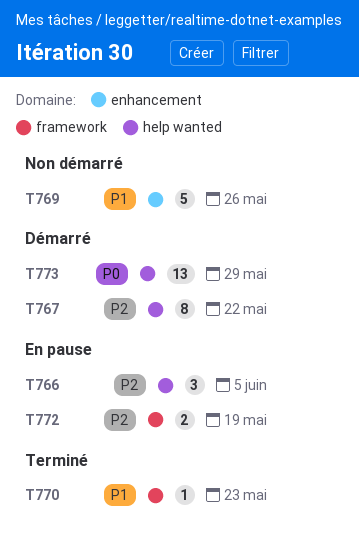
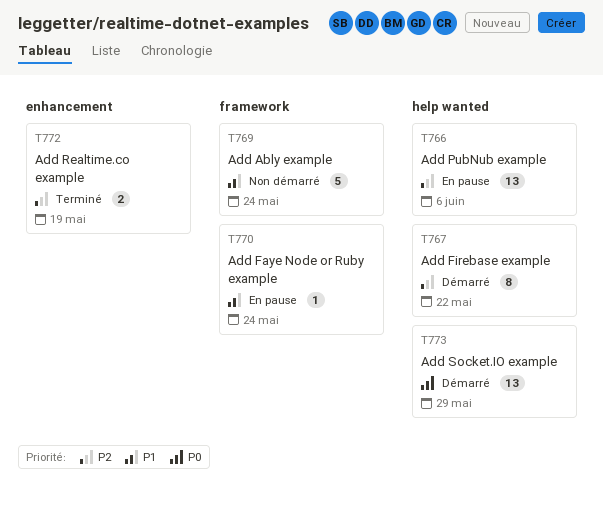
T766, estimate: 3 -> 13
T766, due: Jun 5 -> Jun 6
T769, label: enhancement -> framework
T769, due: May 26 -> May 24
T770, status: Terminé -> En pause
T770, due: May 23 -> May 24
T772, status: En pause -> Terminé
T772, label: framework -> enhancement

